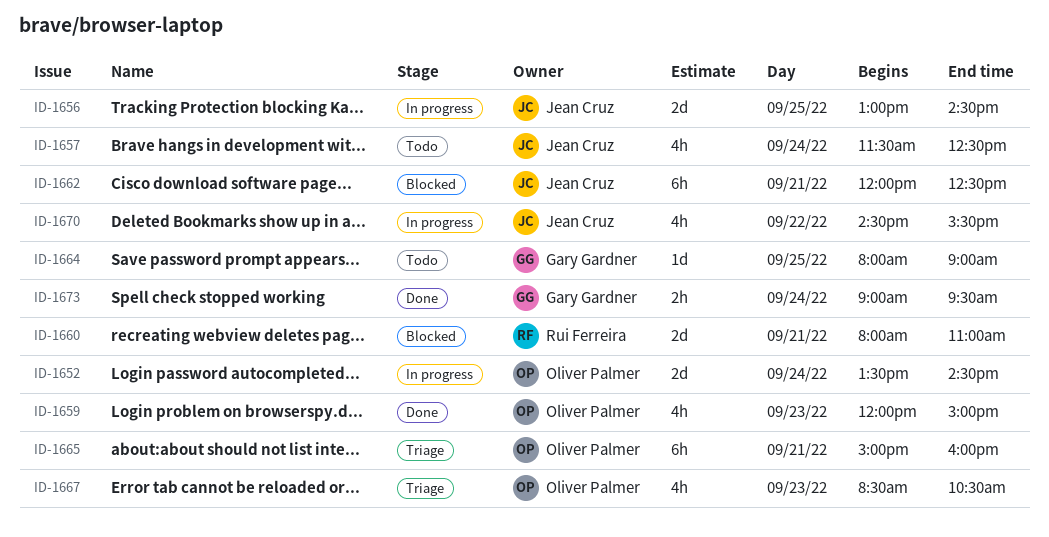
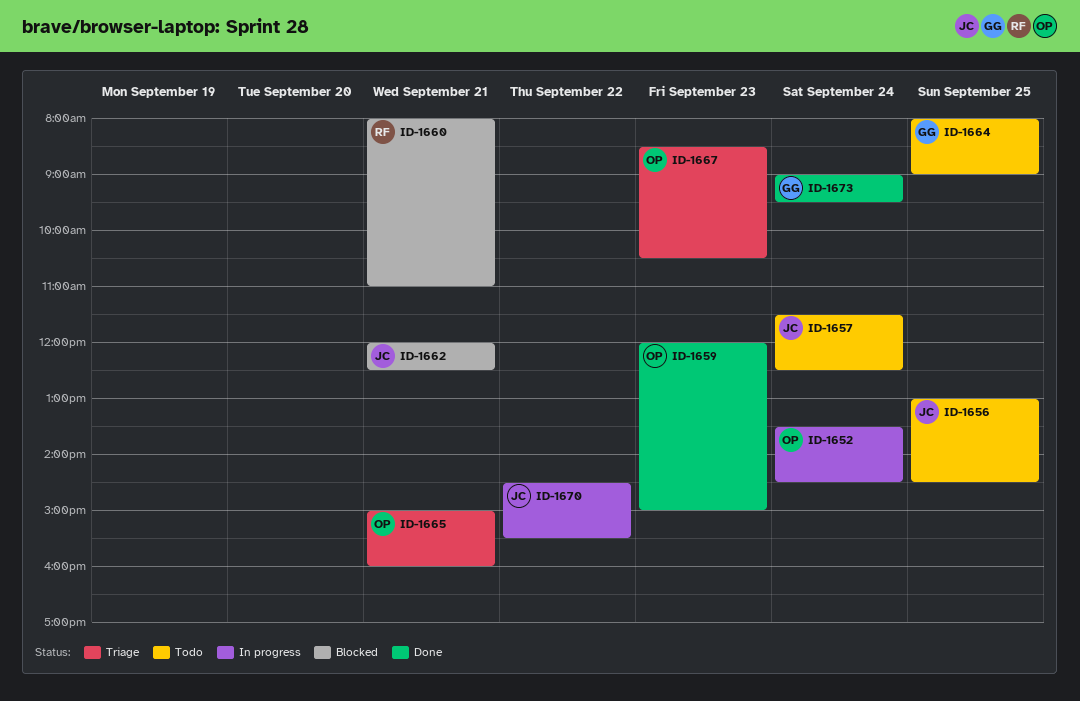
ID-1656, status: In progress -> Todo

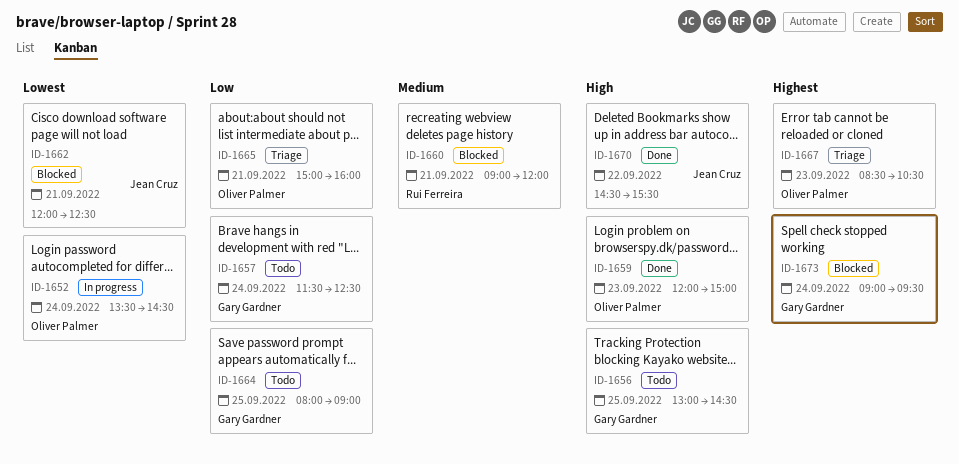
ID-1656, owner: Jean Cruz -> Gary Gardner
ID-1657, owner: Jean Cruz -> Gary Gardner
ID-1660, begins: 08:00 -> 09:00
ID-1660, ends: 11:00 -> 12:00
ID-1670, status: In progress -> Done
ID-1673, status: Done -> Blocked

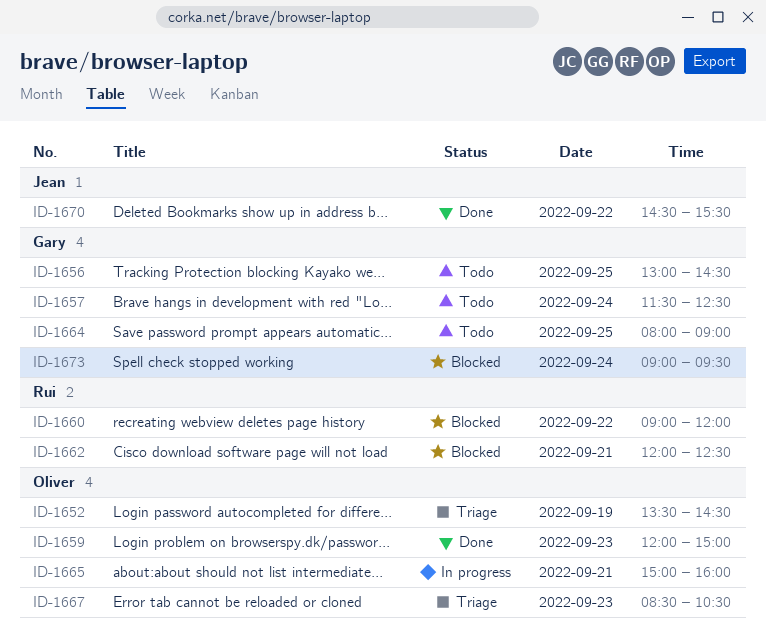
ID-1652, status: In progress -> Triage
ID-1652, day: Sep 24 -> Sep 19
ID-1660, day: Sep 21 -> Sep 22
ID-1662, owner: Jean Cruz -> Rui Ferreira
ID-1665, status: Triage -> In progress

